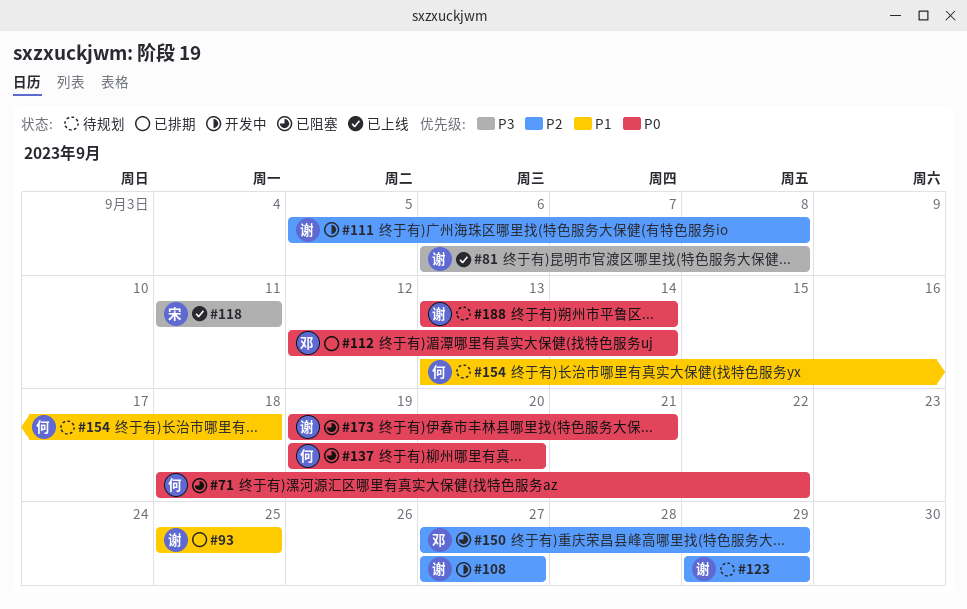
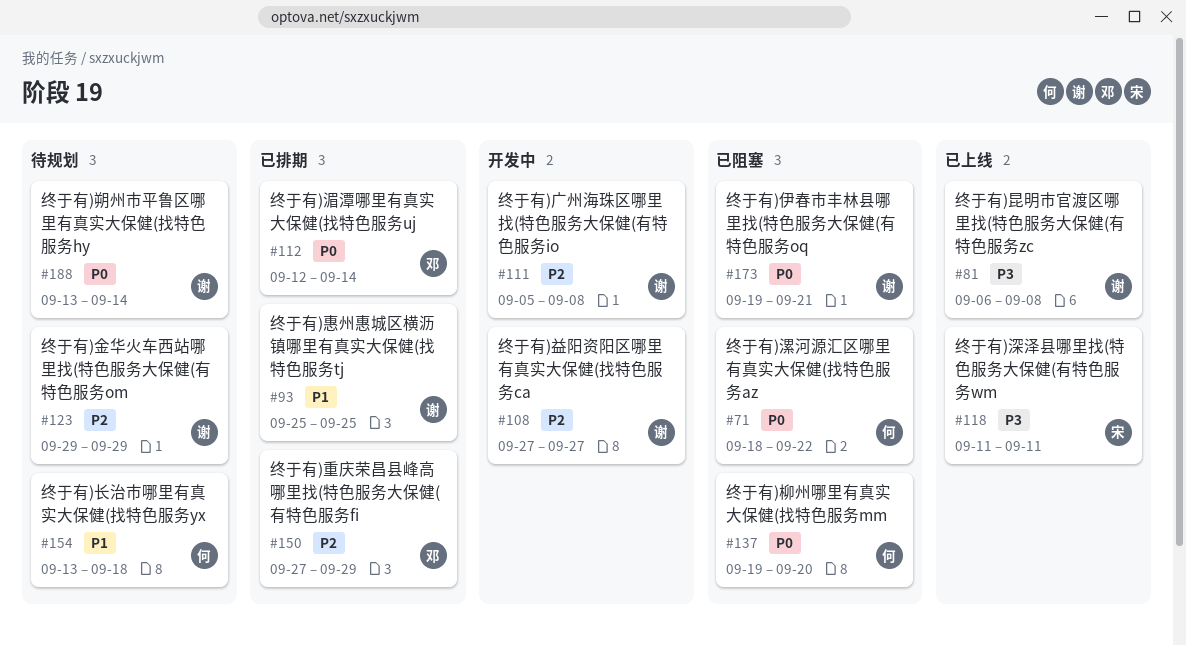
#150, status: 已阻塞 -> 已排期

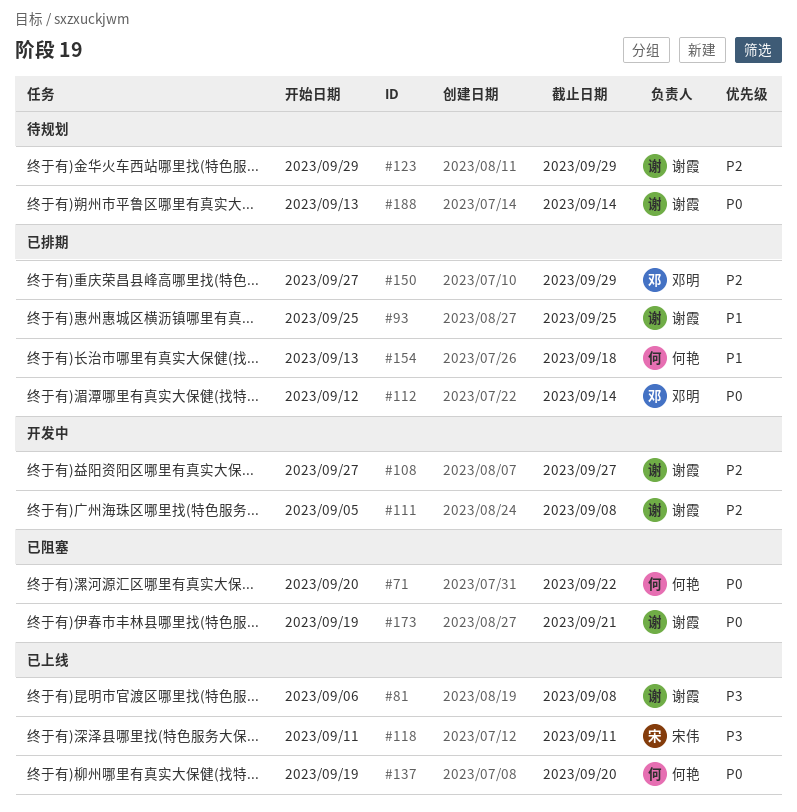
#71, start: Sep 18 -> Sep 20
#137, status: 已阻塞 -> 已上线
#154, status: 待规划 -> 已排期

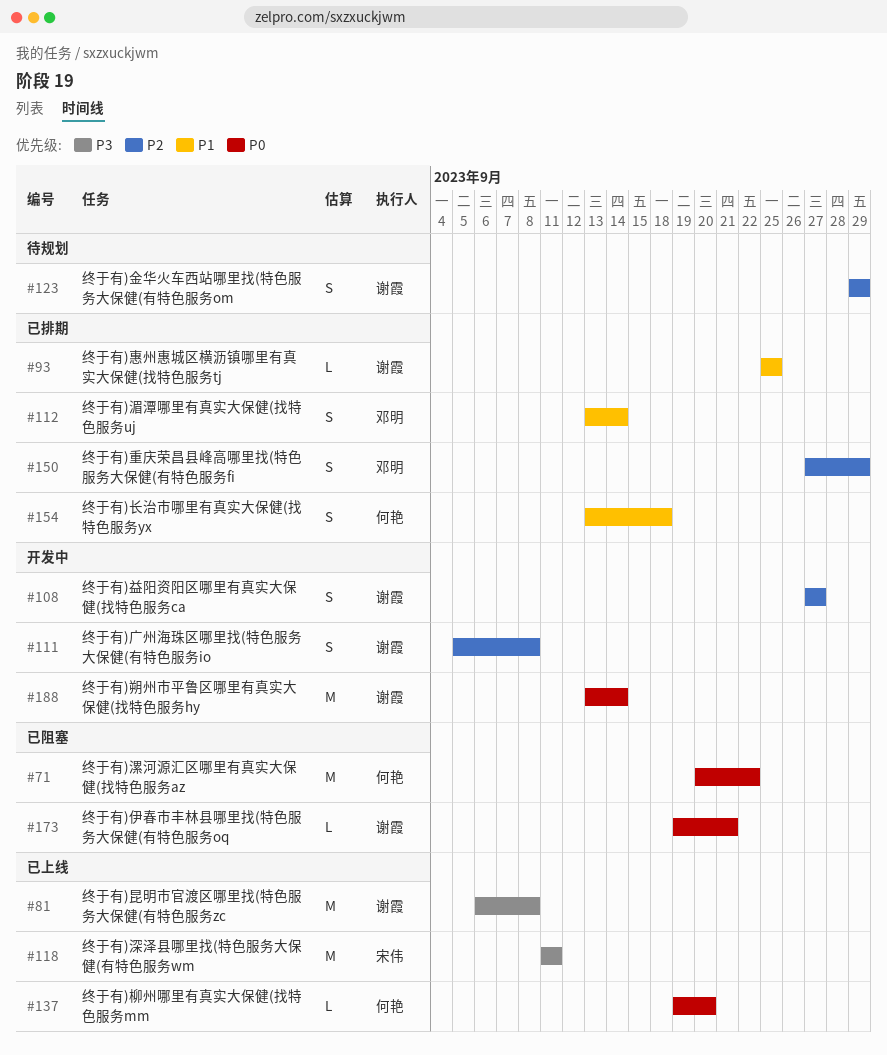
#112, priority: P0 -> P1
#112, start: Sep 12 -> Sep 13
#188, status: 待规划 -> 开发中

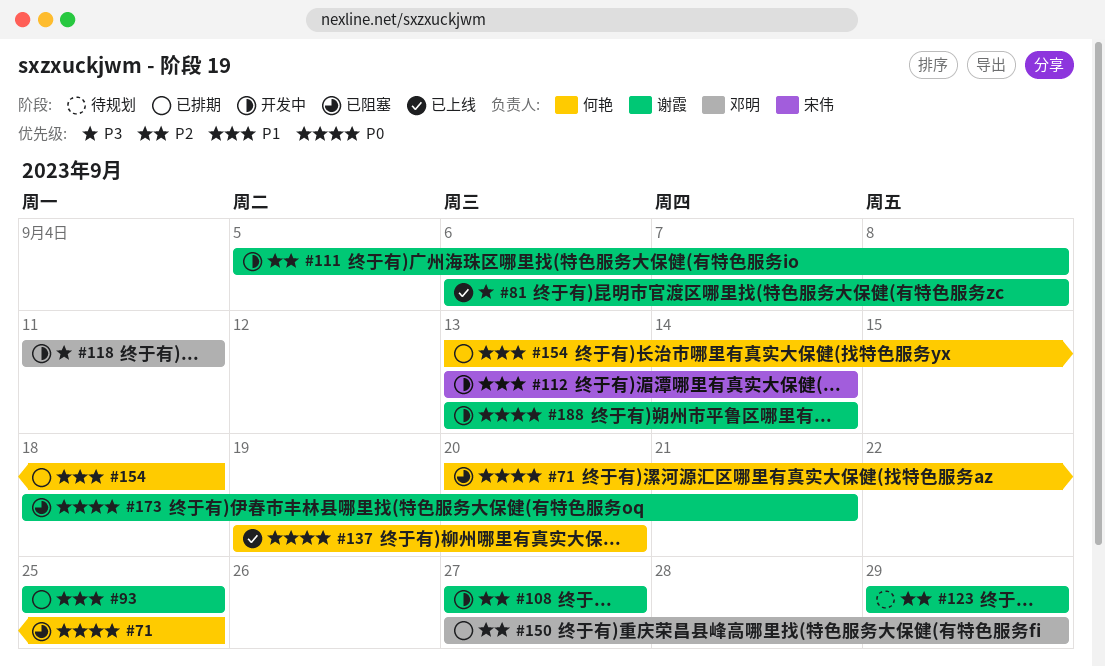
#71, due: Sep 22 -> Sep 25
#112, status: 已排期 -> 开发中
#112, owner: 邓明 -> 宋伟
#118, status: 已上线 -> 开发中
#118, owner: 宋伟 -> 邓明
#173, start: Sep 19 -> Sep 18

